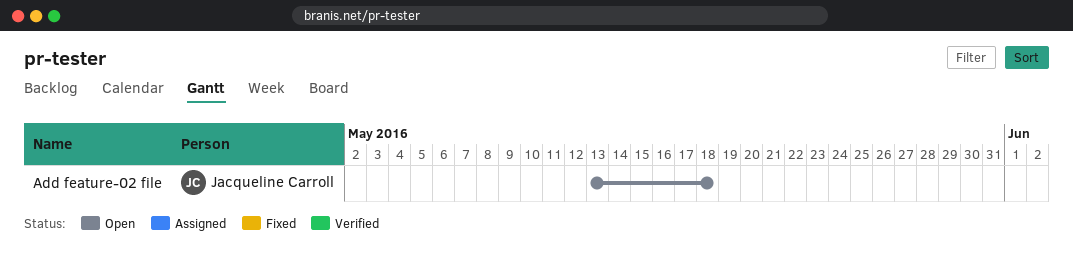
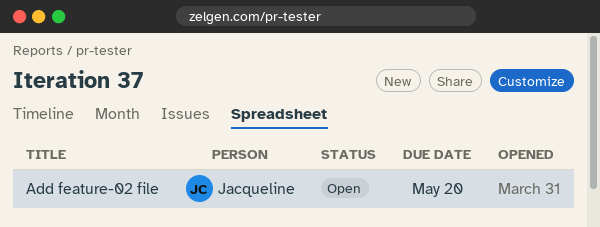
Add feature-02 file, due: May 18 -> May 20

